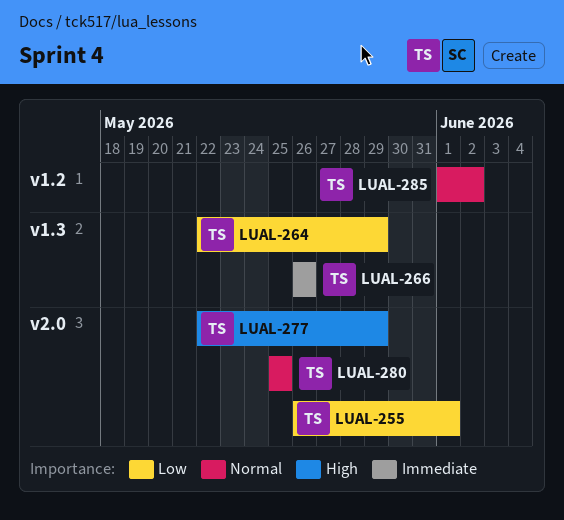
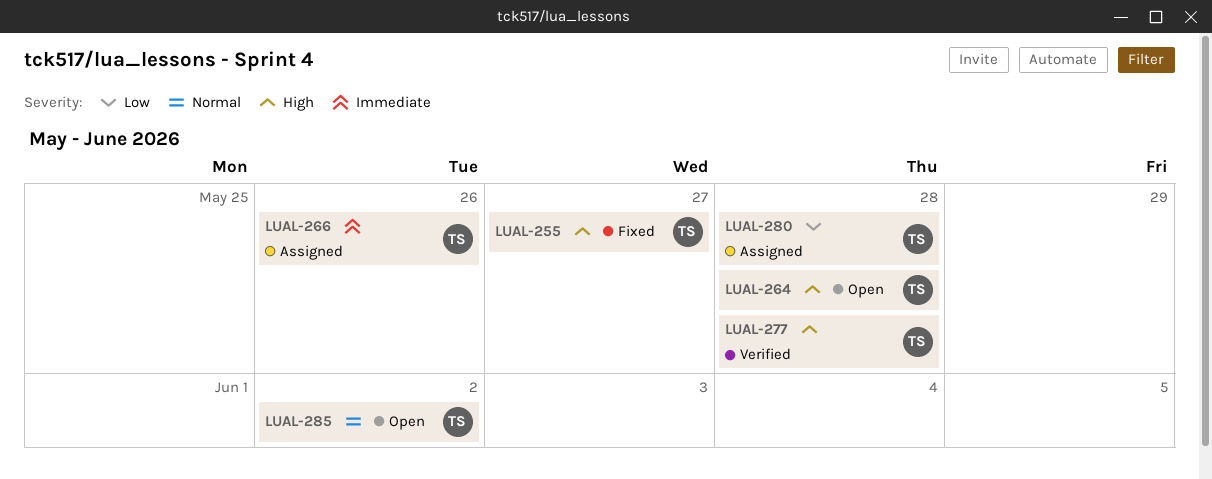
LUAL-255, priority: Low -> High
LUAL-255, due: Jun 1 -> May 27
LUAL-264, priority: Low -> High
LUAL-264, due: May 29 -> May 28
LUAL-277, due: May 29 -> May 28
LUAL-280, priority: Normal -> Low
LUAL-280, due: May 25 -> May 28

